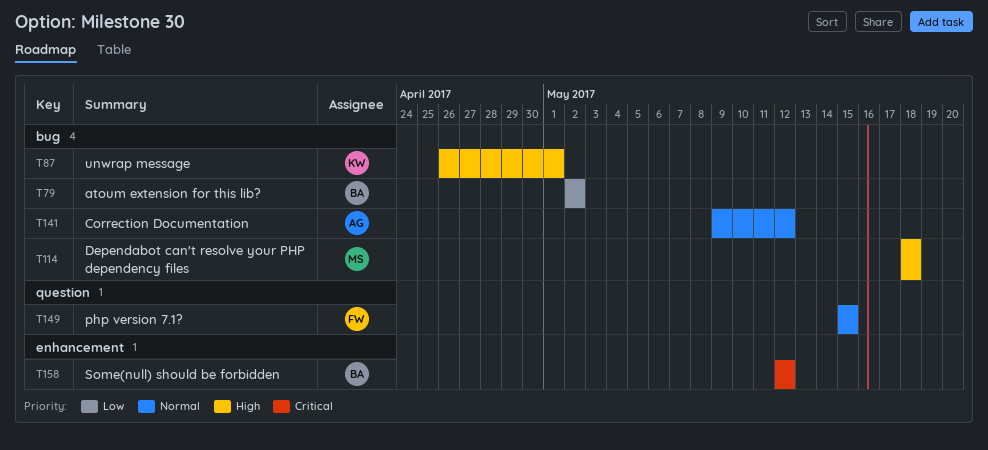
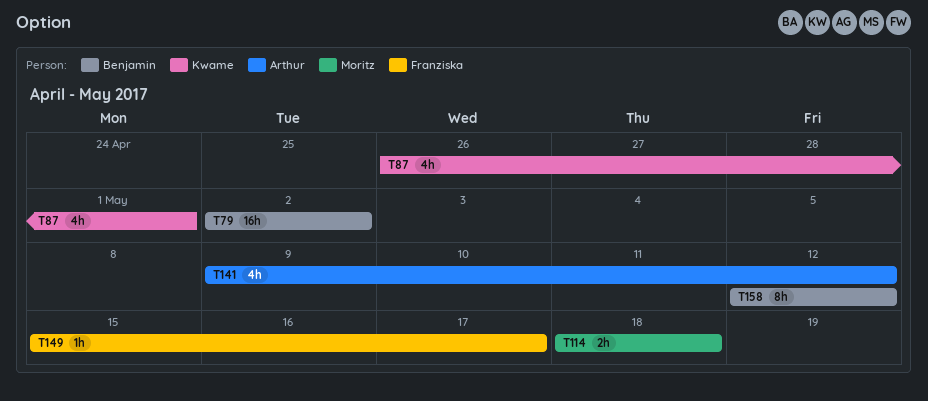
T149, due: May 15 -> May 17

